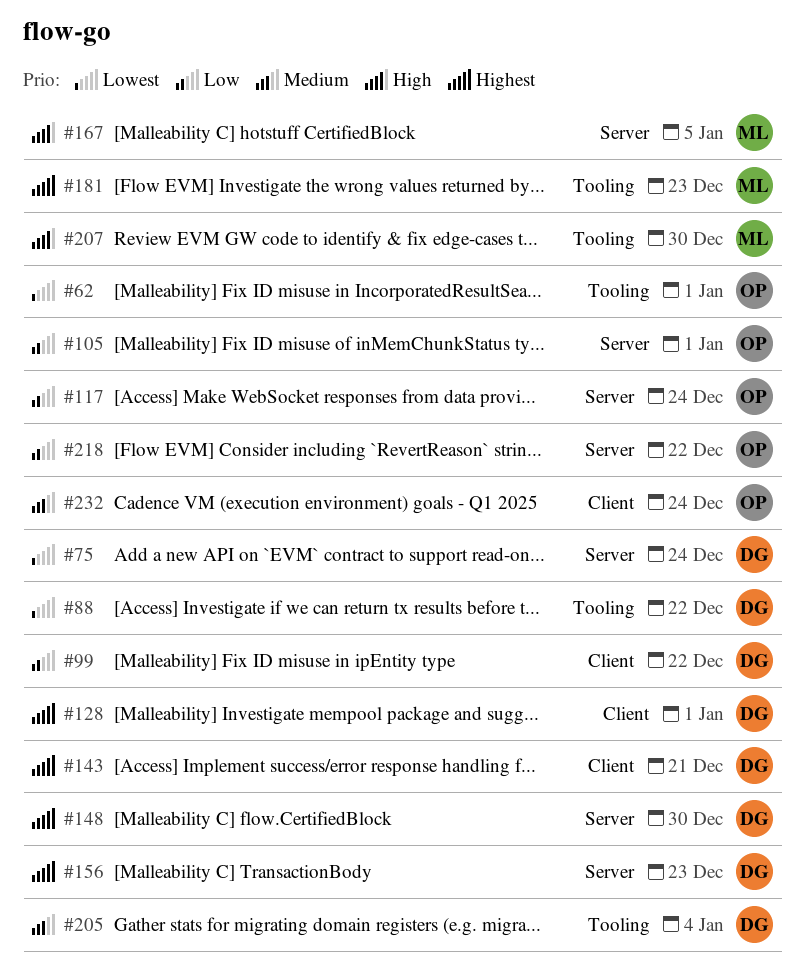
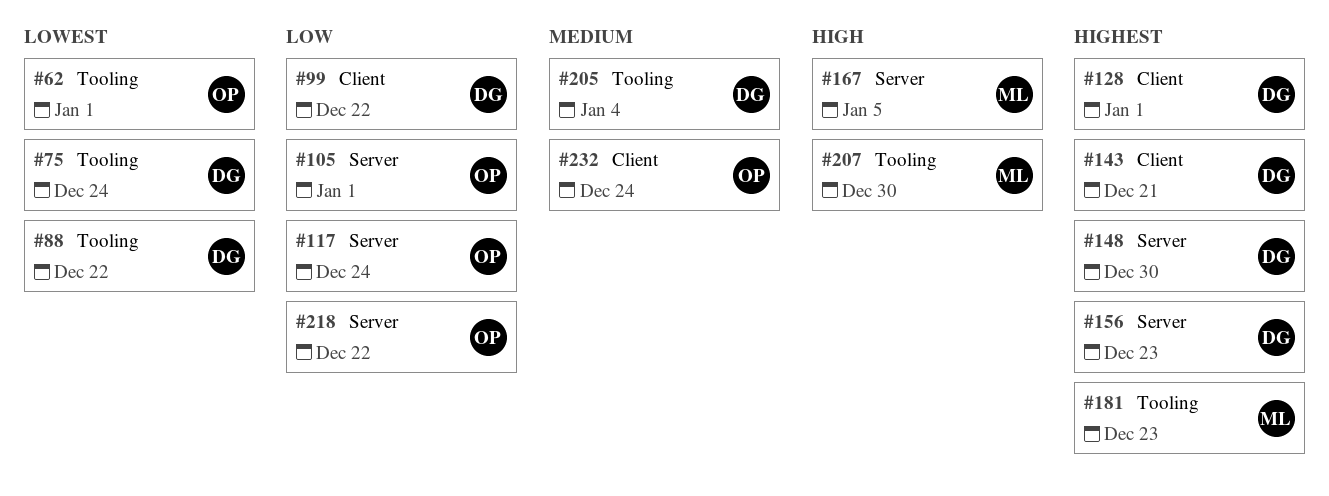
#75, label: Server -> Tooling

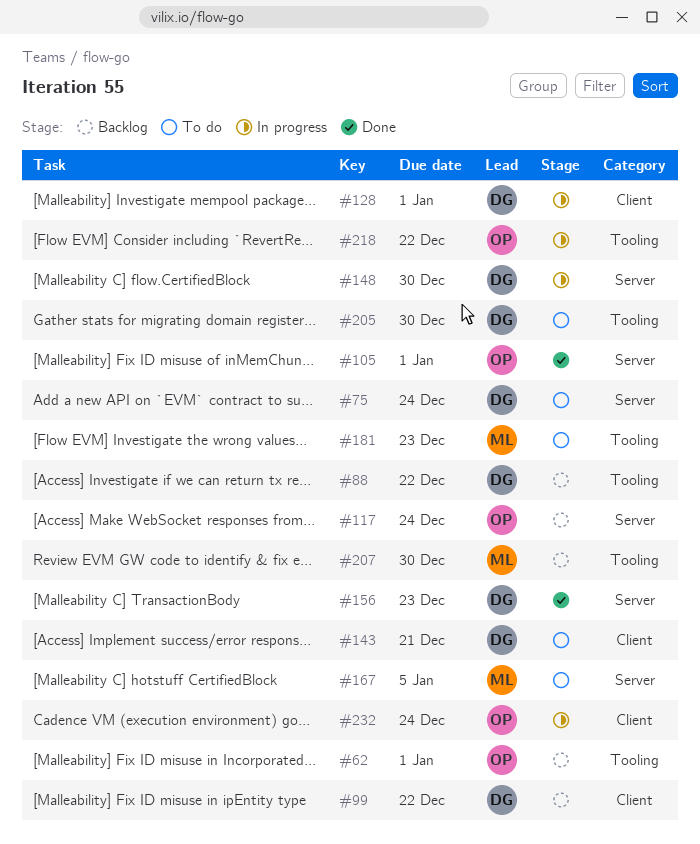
#75, label: Tooling -> Server
#205, due: Jan 4 -> Dec 30
#218, label: Server -> Tooling

